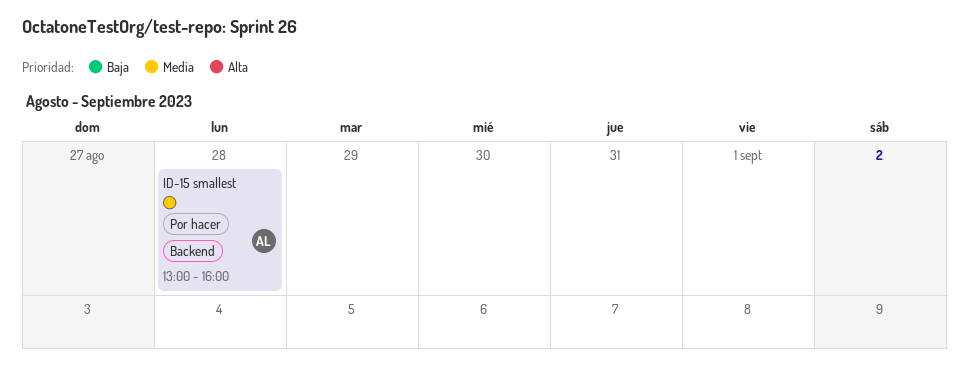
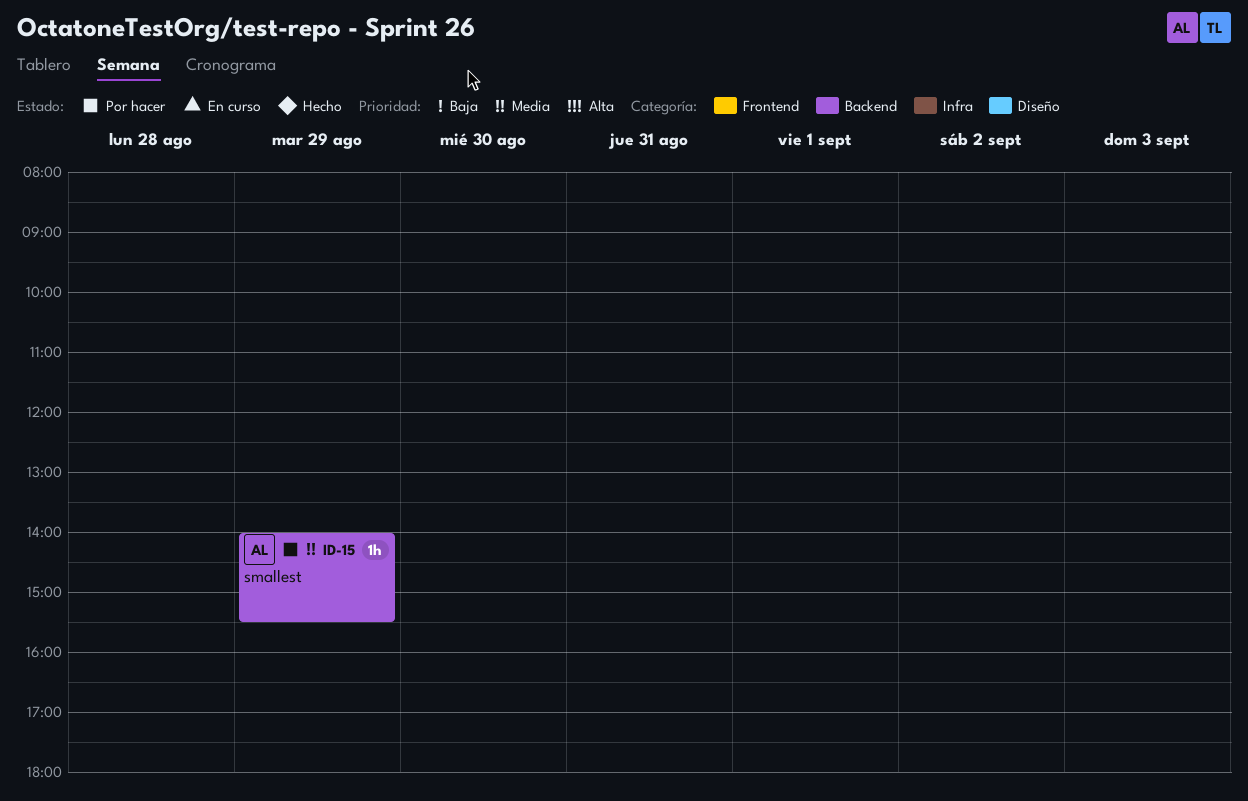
ID-15, day: Aug 28 -> Aug 29
ID-15, begins: 13:00 -> 14:00
ID-15, ends: 16:00 -> 15:30

